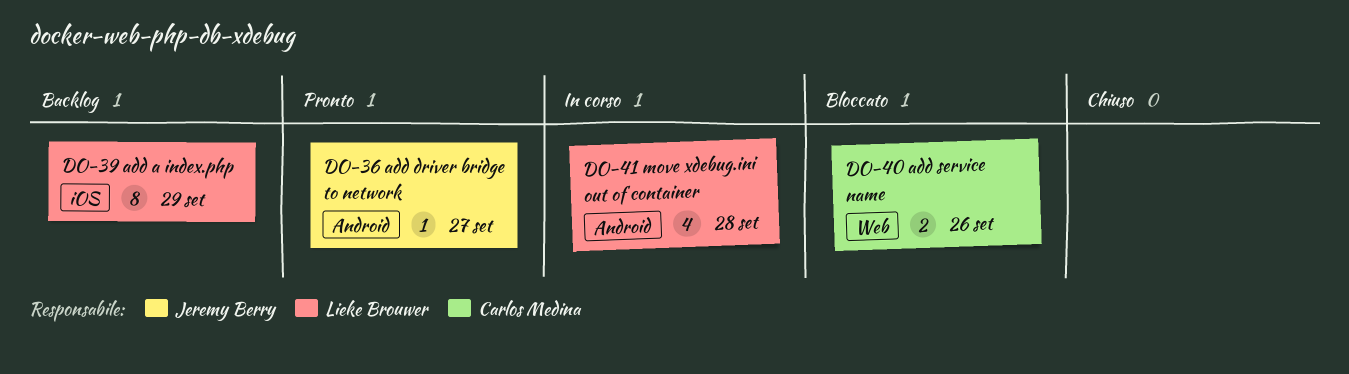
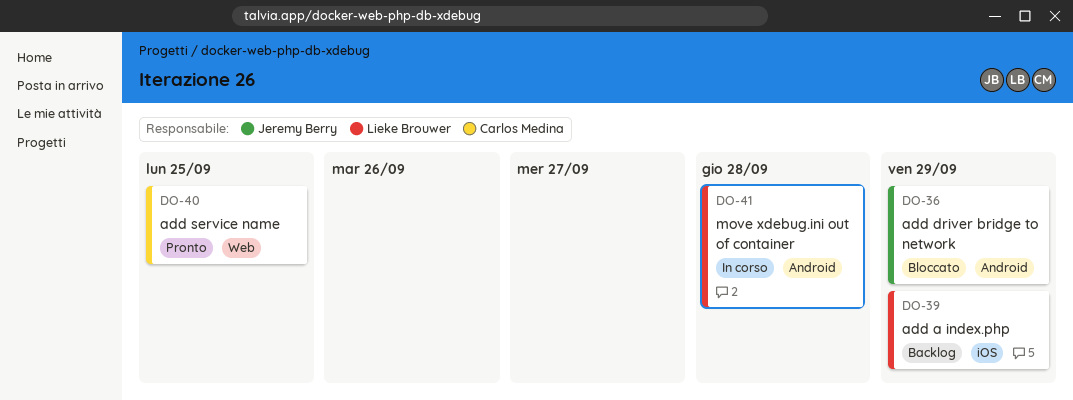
DO-36, status: Pronto -> Bloccato
DO-36, due: Sep 27 -> Sep 29
DO-40, status: Bloccato -> Pronto
DO-40, due: Sep 26 -> Sep 25

